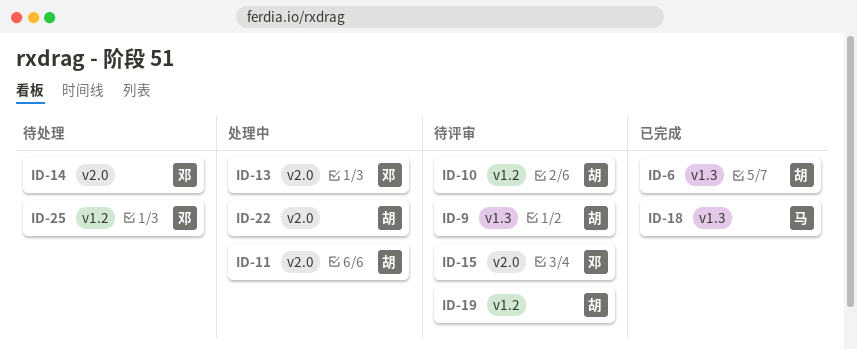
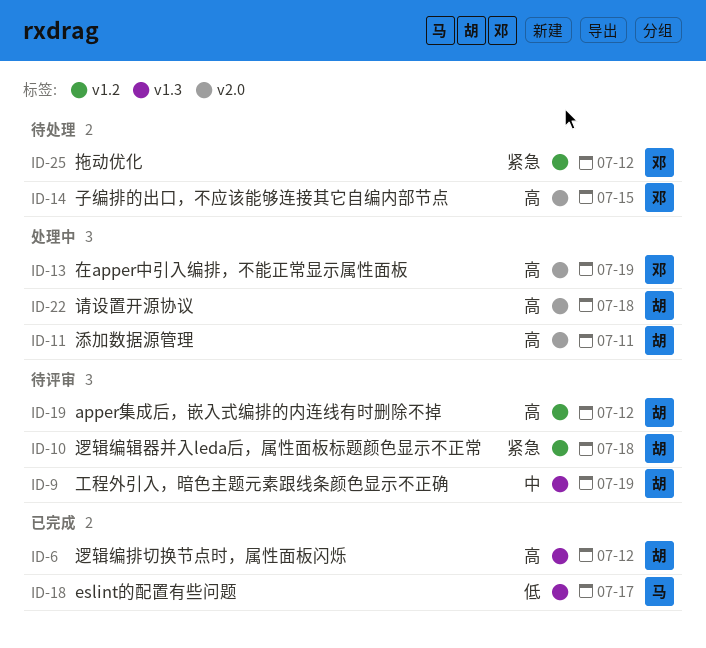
ID-15: present -> none

